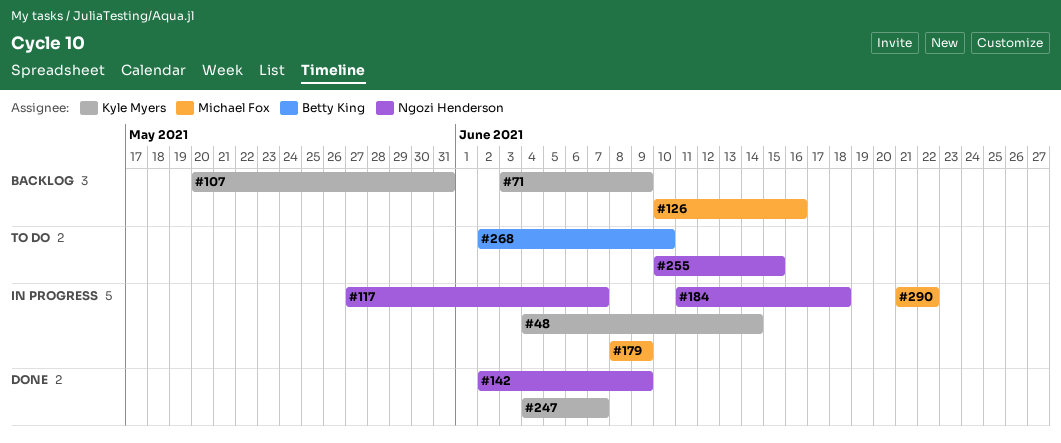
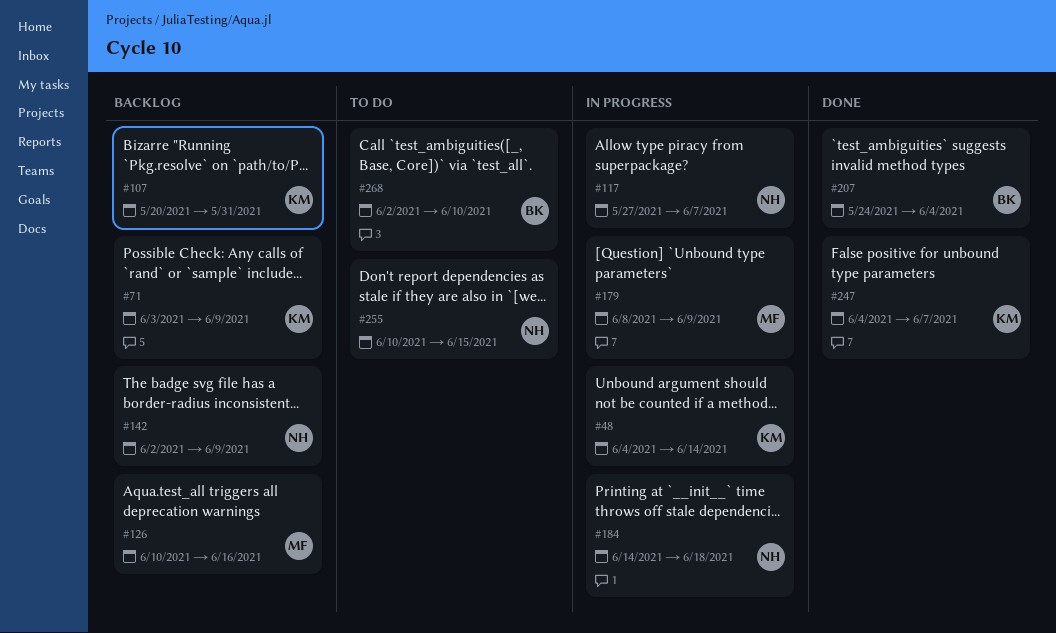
#142, status: Done -> Backlog
#184, start: Jun 11 -> Jun 14
#207: none -> present
#290: present -> none

